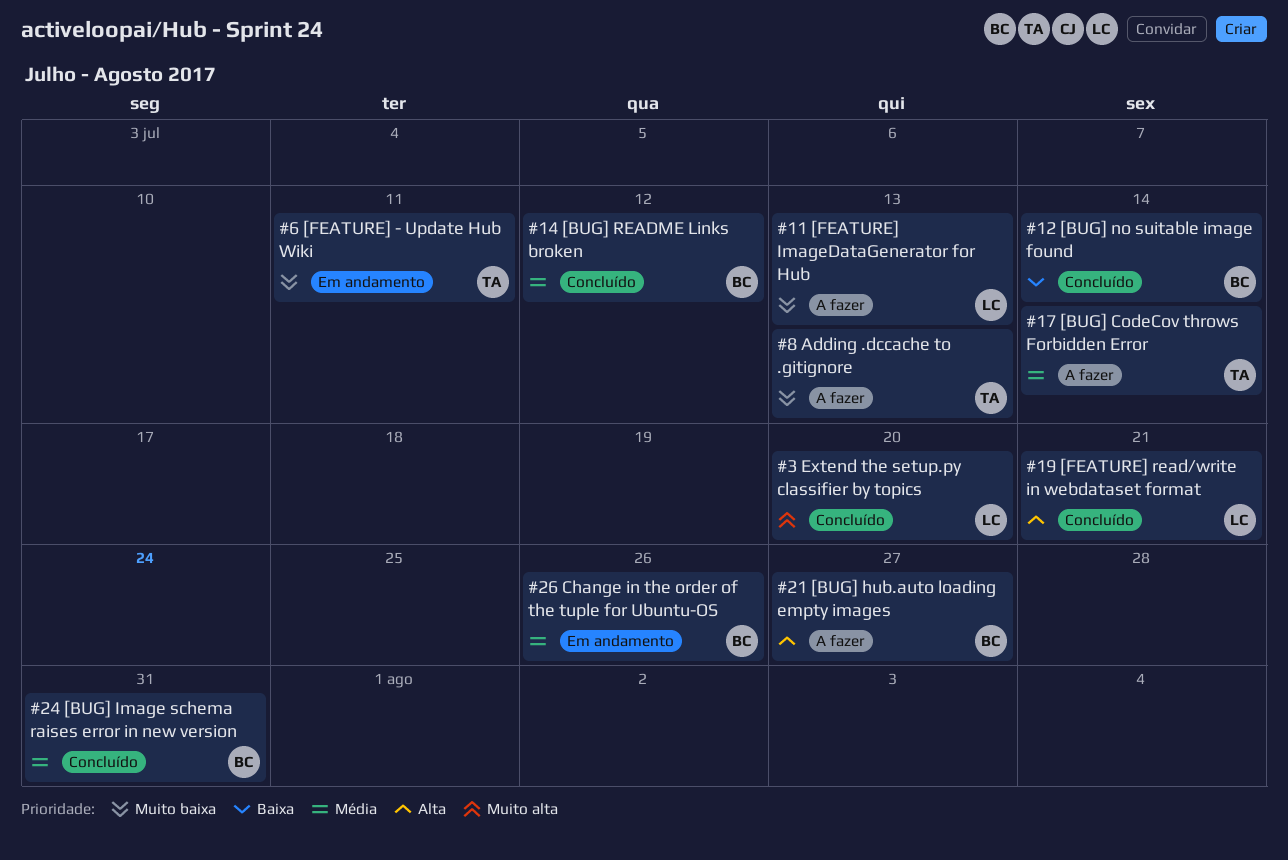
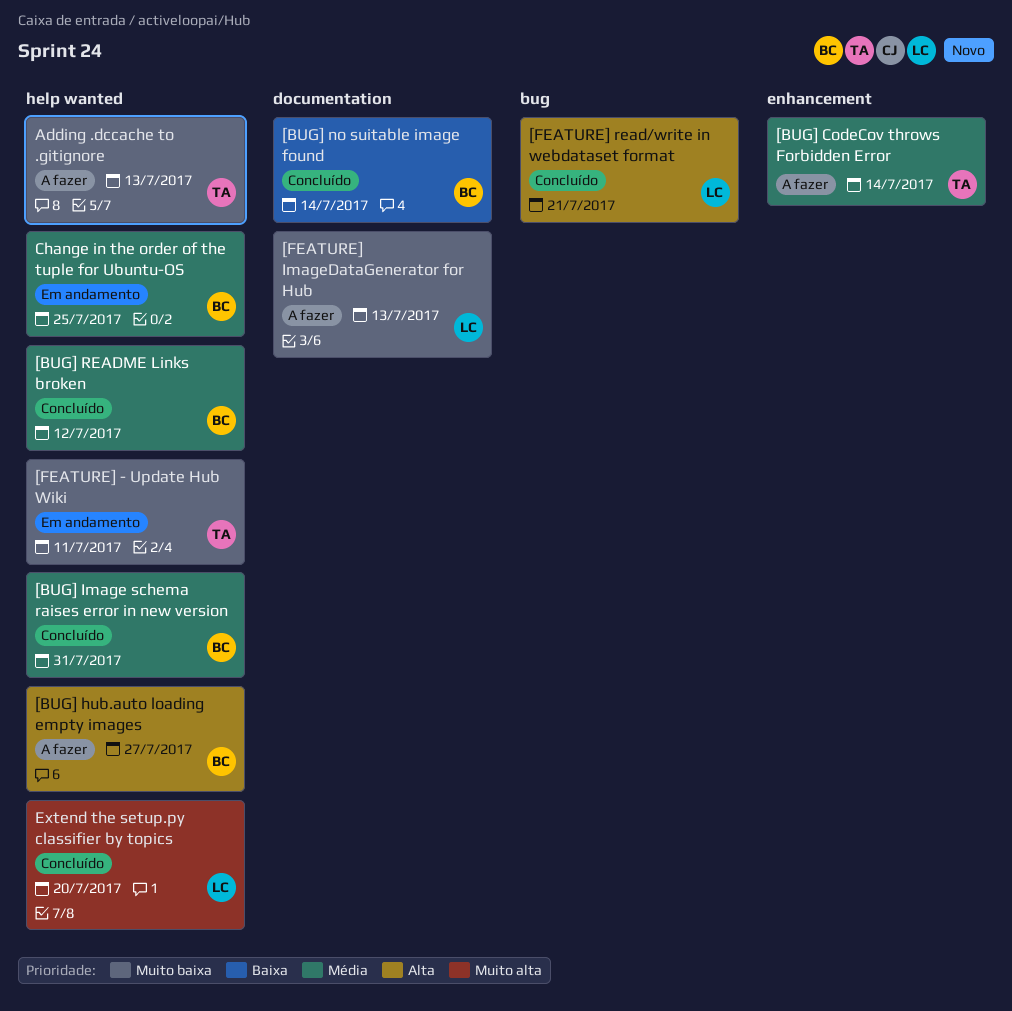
Change in the order of the tuple for Ubuntu-OS, due: Jul 26 -> Jul 25

